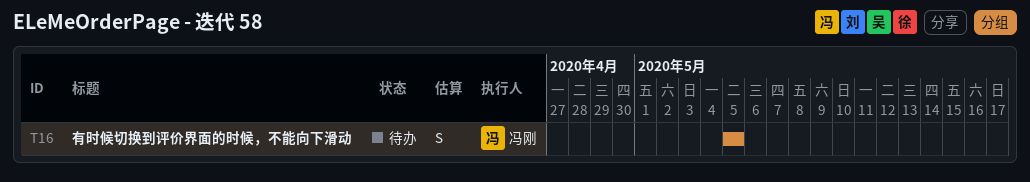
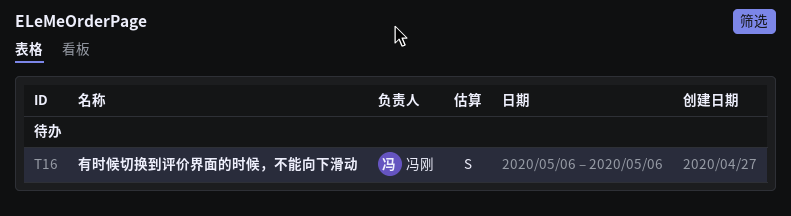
T16, start: May 5 -> May 6
T16, due: May 5 -> May 6

